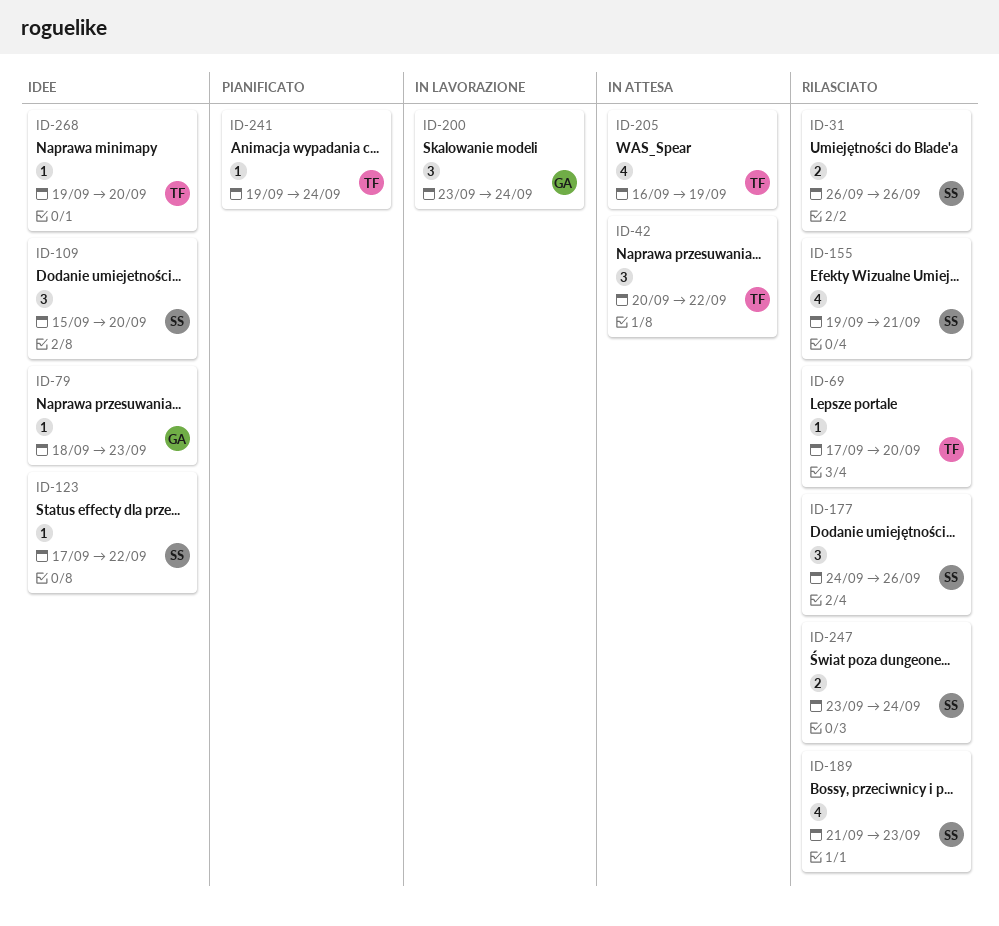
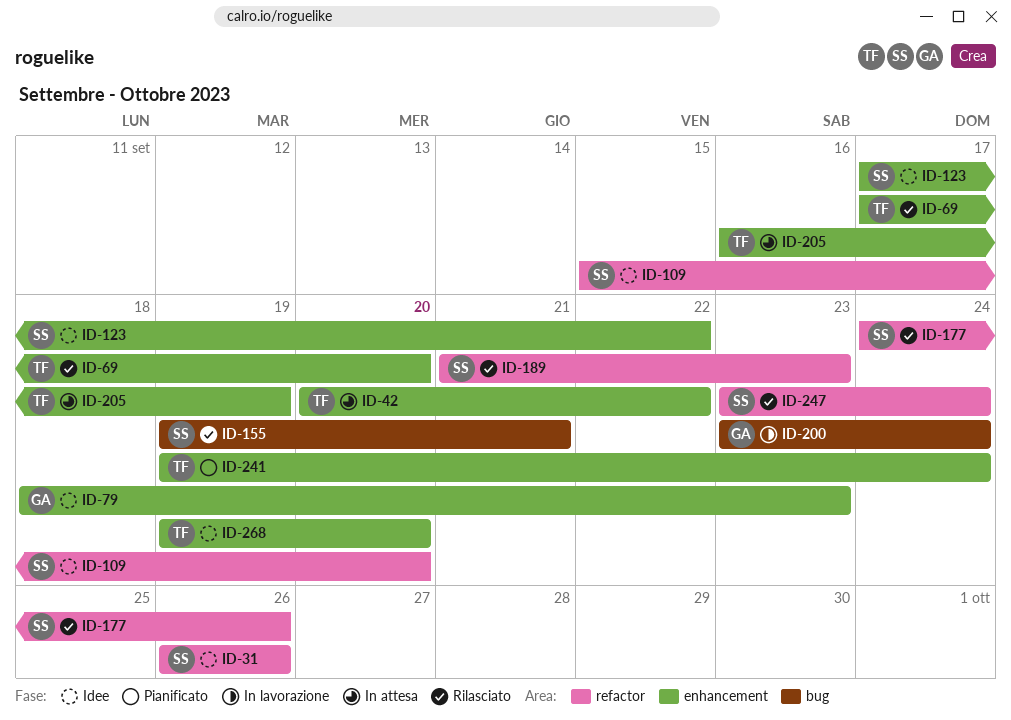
ID-31, status: Rilasciato -> Idee

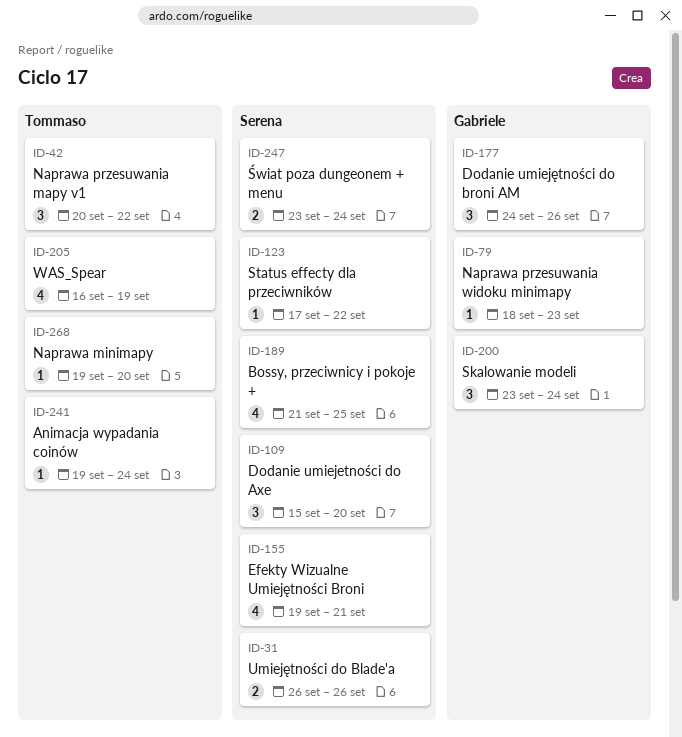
ID-69: present -> none
ID-177, owner: Serena -> Gabriele
ID-189, due: Sep 23 -> Sep 25

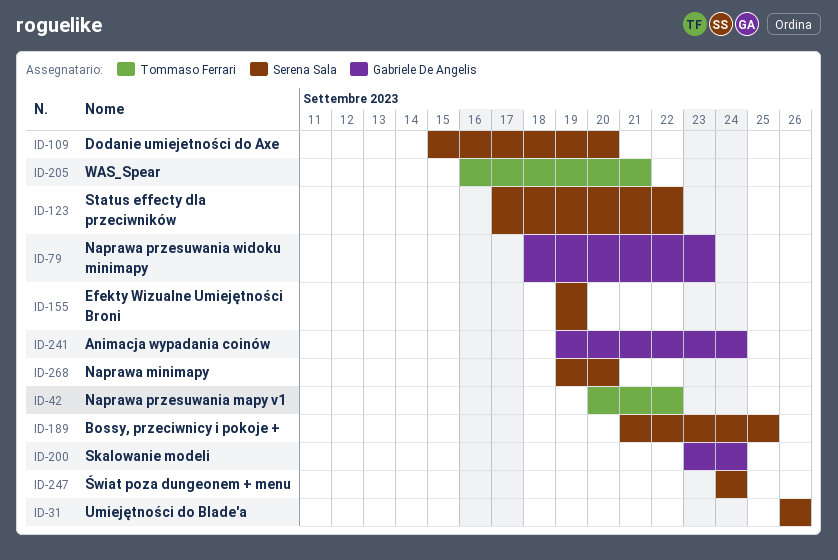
ID-155, due: Sep 21 -> Sep 19
ID-177: present -> none
ID-205, due: Sep 19 -> Sep 21
ID-241, owner: Tommaso Ferrari -> Gabriele De Angelis
ID-247, start: Sep 23 -> Sep 24
ID-268, owner: Tommaso Ferrari -> Serena Sala

